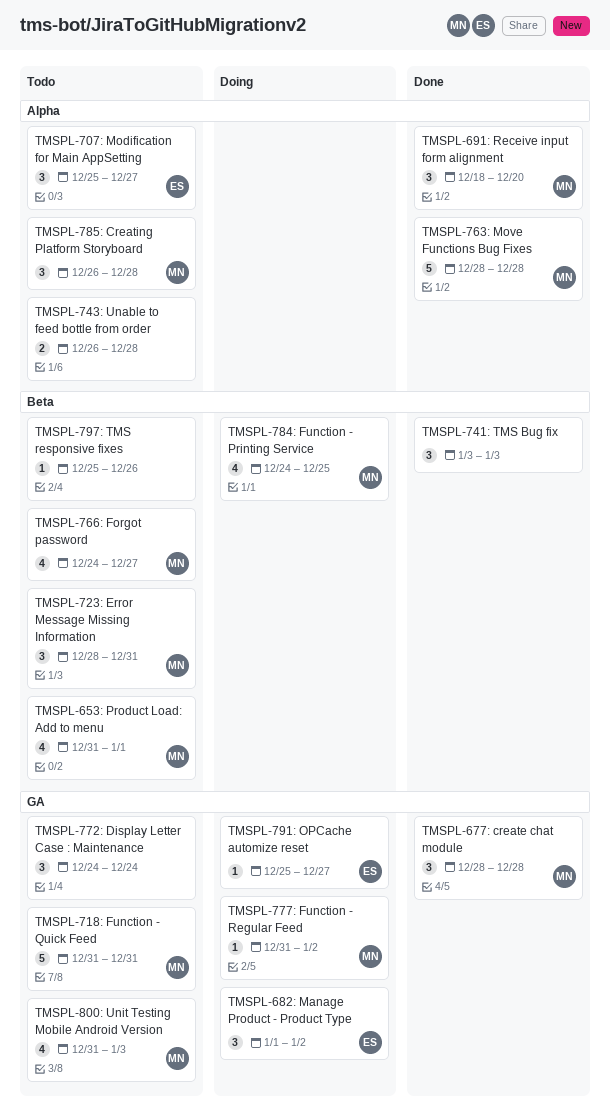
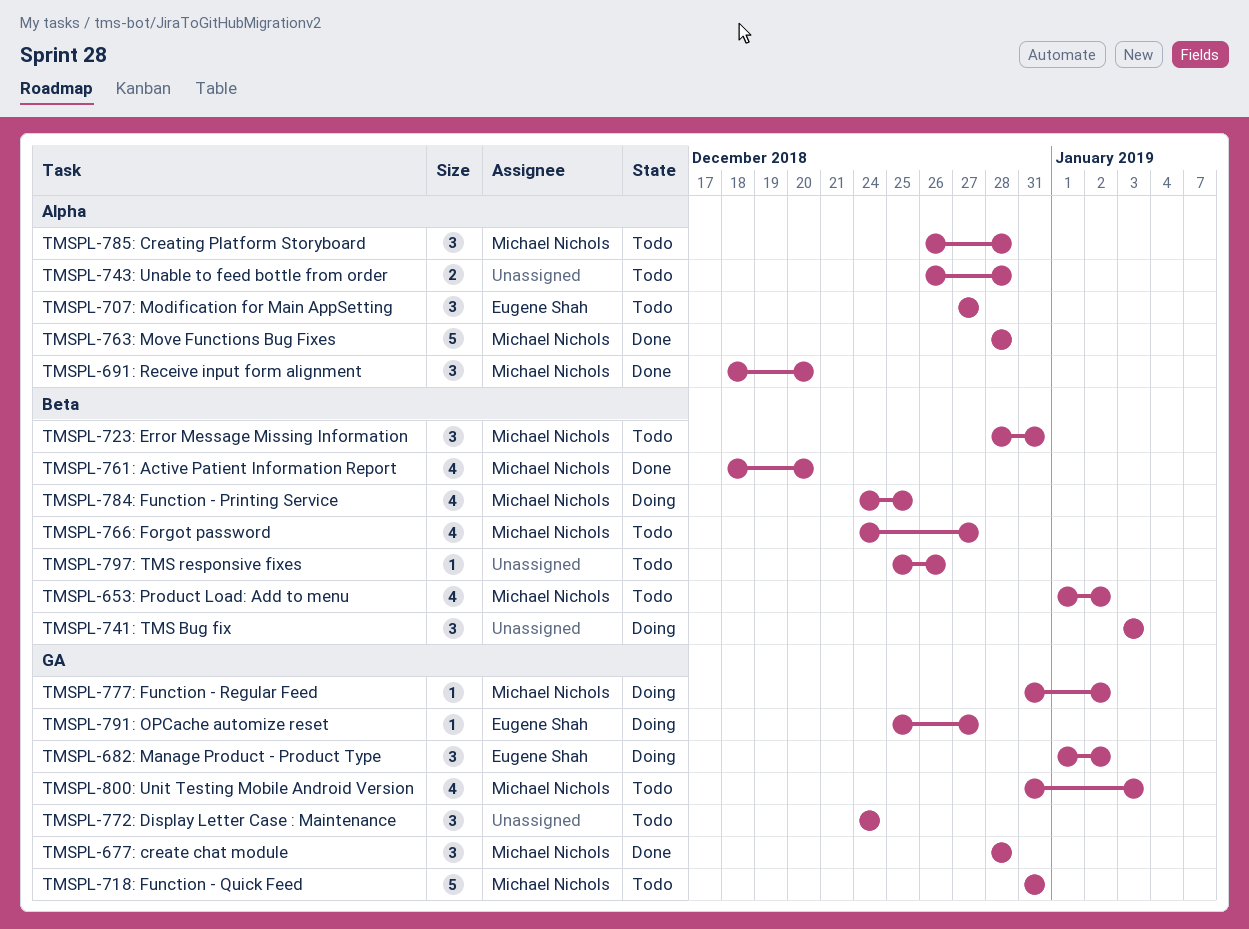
TMSPL-653: Product Load: Add to menu, start: Dec 31 -> Jan 1
TMSPL-653: Product Load: Add to menu, due: Jan 1 -> Jan 2
TMSPL-707: Modification for Main AppSetting, start: Dec 25 -> Dec 27
TMSPL-741: TMS Bug fix, status: Done -> Doing
TMSPL-761: Active Patient Information Report: none -> present

